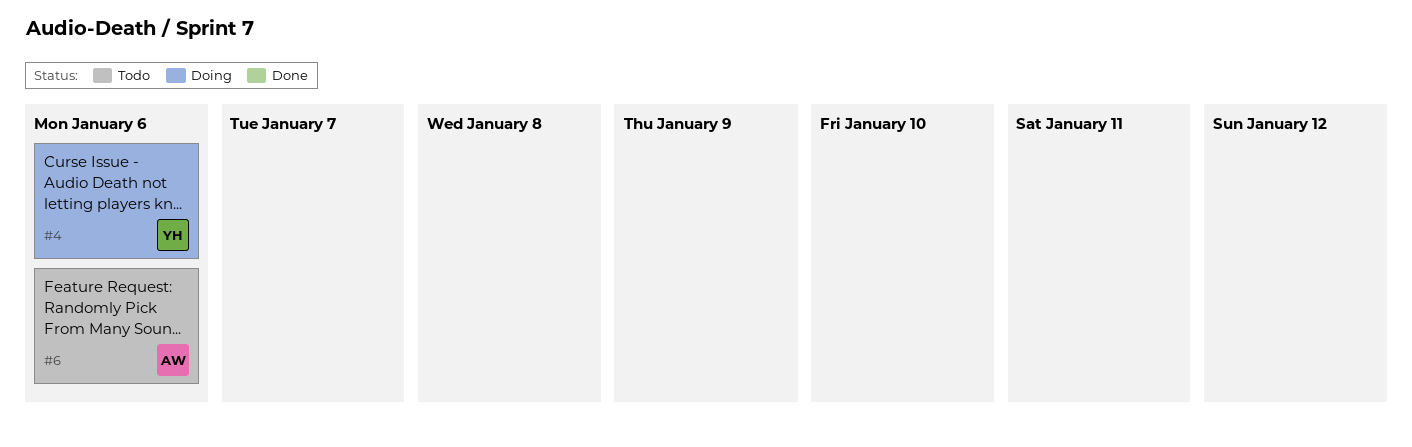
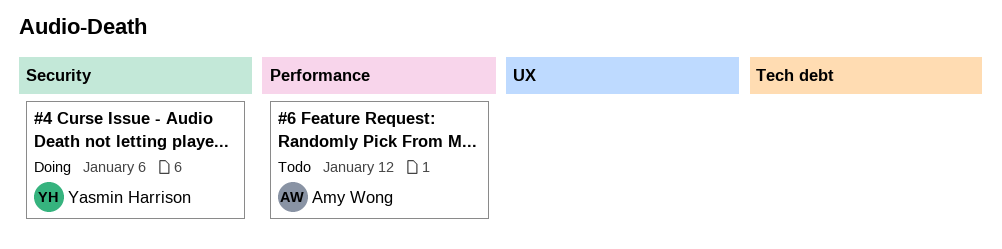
#6, due: Jan 6 -> Jan 12

